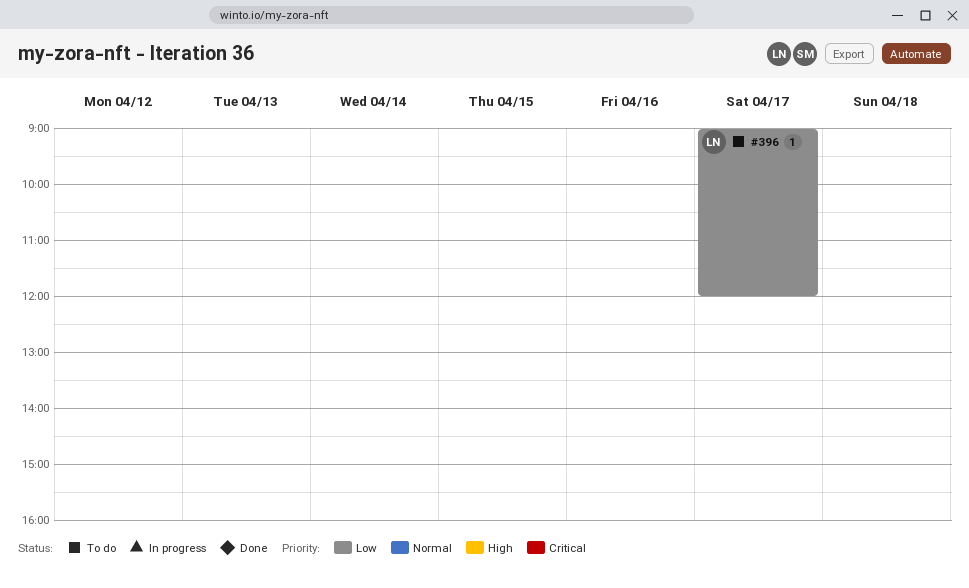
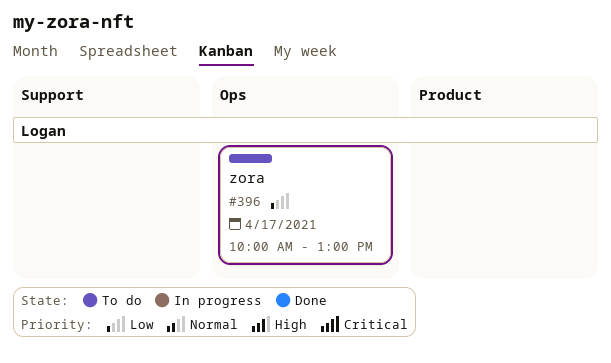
#396, begins: 09:00 -> 10:00
#396, ends: 12:00 -> 13:00

